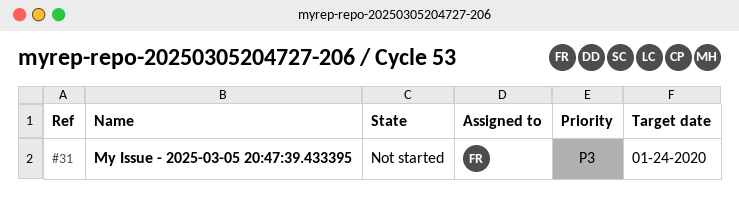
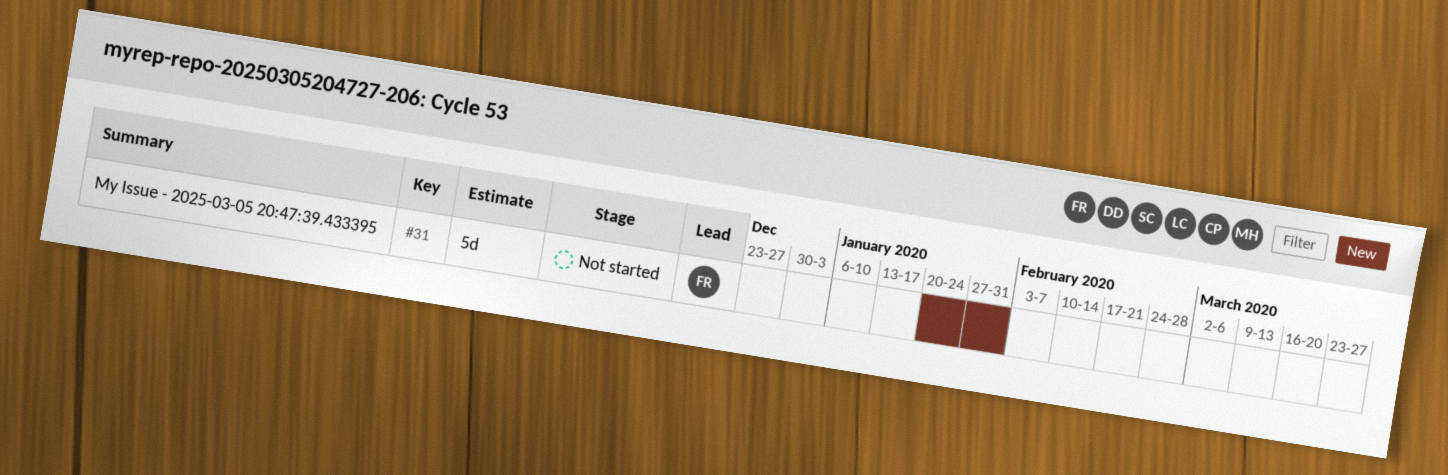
#31, due: Jan 24 -> Jan 31

